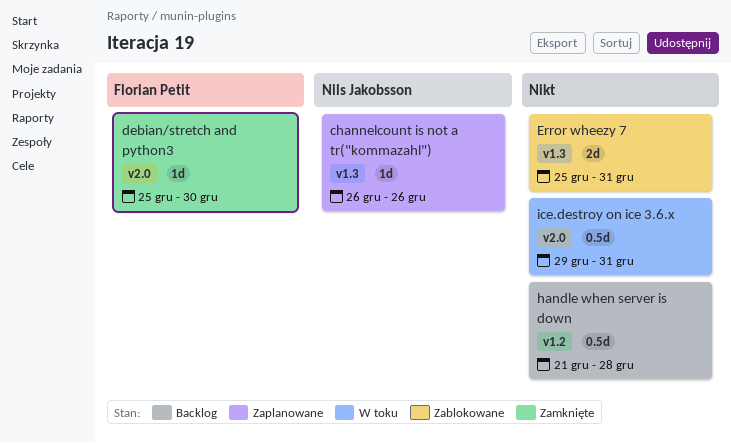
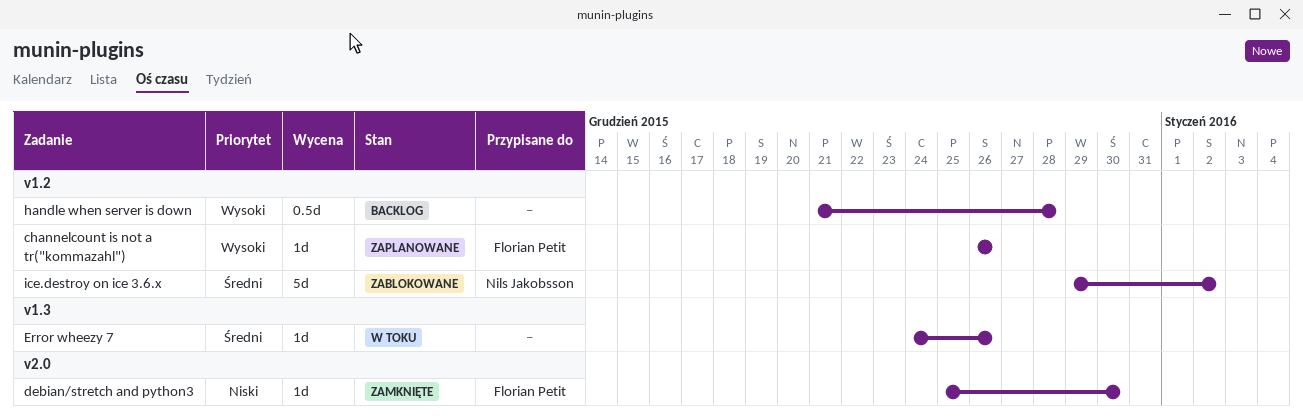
channelcount is not a tr("kommazahl"), owner: Nils Jakobsson -> Florian Petit
channelcount is not a tr("kommazahl"), label: v1.3 -> v1.2
Error wheezy 7, status: Zablokowane -> W toku
Error wheezy 7, estimate: 2d -> 1d
Error wheezy 7, start: Dec 25 -> Dec 24
Error wheezy 7, due: Dec 31 -> Dec 26
ice.destroy on ice 3.6.x, status: W toku -> Zablokowane
ice.destroy on ice 3.6.x, owner: none -> Nils Jakobsson
ice.destroy on ice 3.6.x, label: v2.0 -> v1.2
ice.destroy on ice 3.6.x, estimate: 0.5d -> 5d
ice.destroy on ice 3.6.x, due: Dec 31 -> Jan 2

